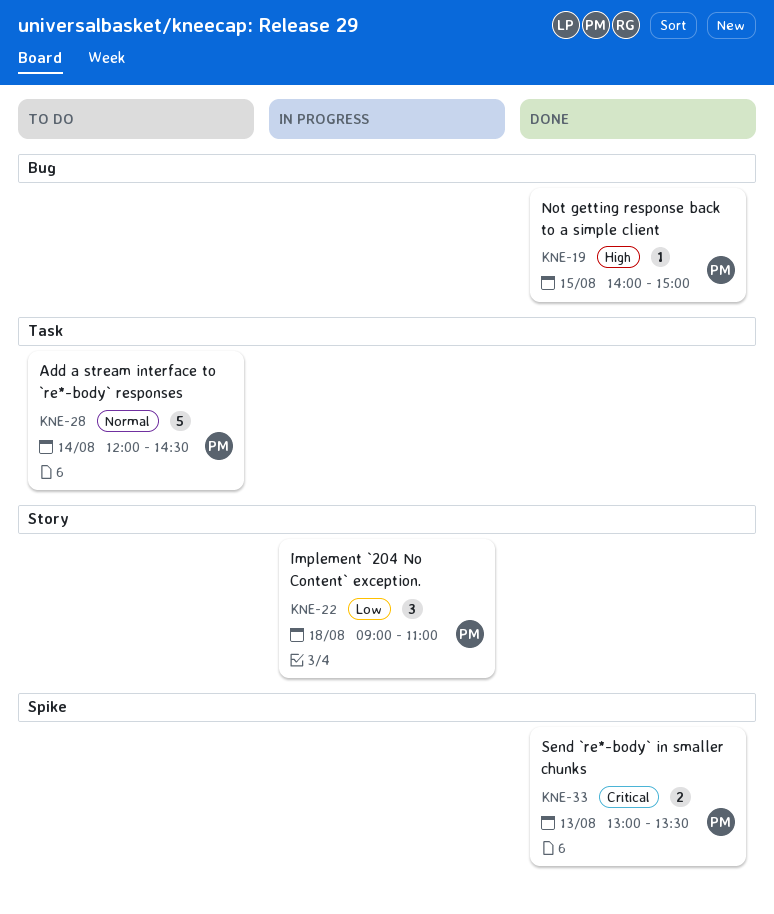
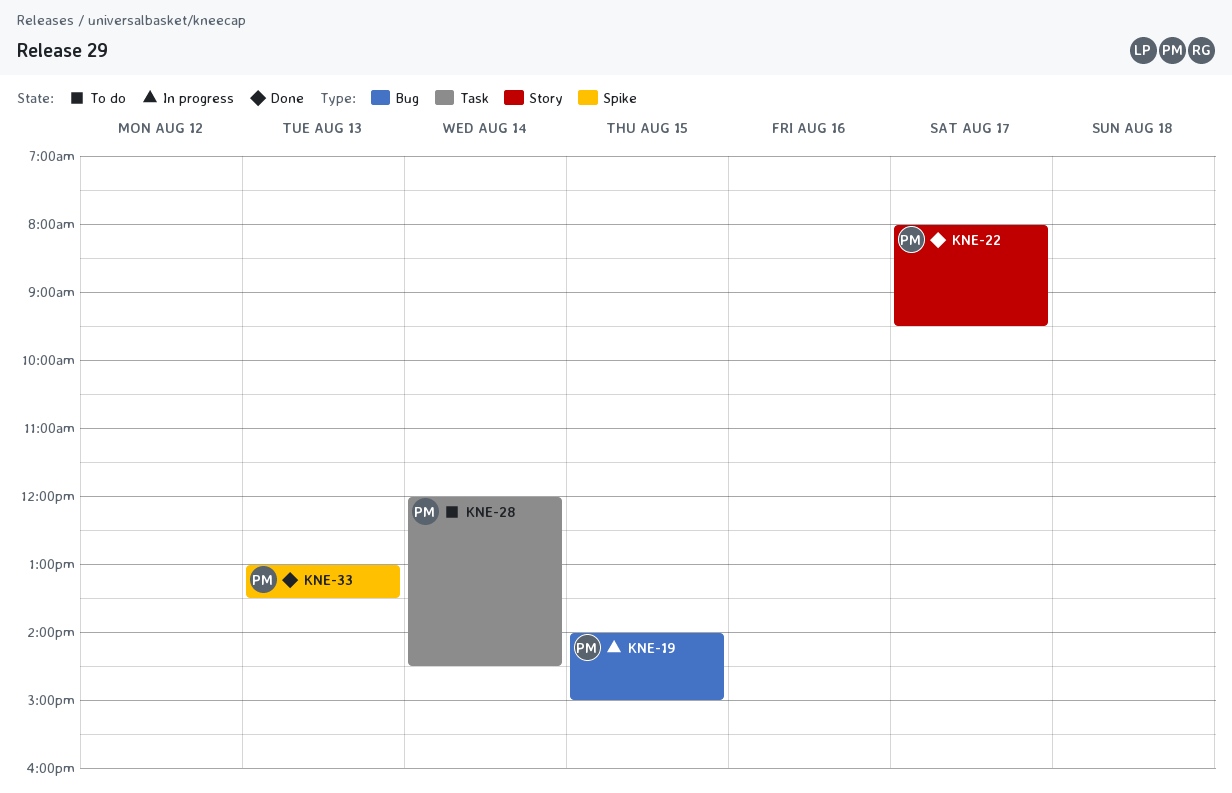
KNE-19, status: Done -> In progress
KNE-22, status: In progress -> Done
KNE-22, day: Aug 18 -> Aug 17
KNE-22, begins: 09:00 -> 08:00
KNE-22, ends: 11:00 -> 09:30

